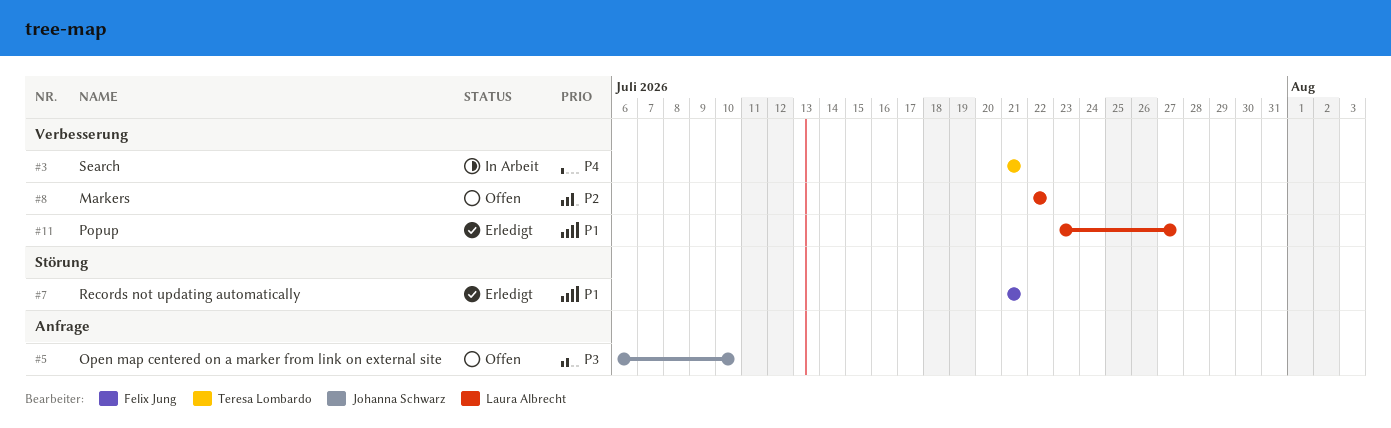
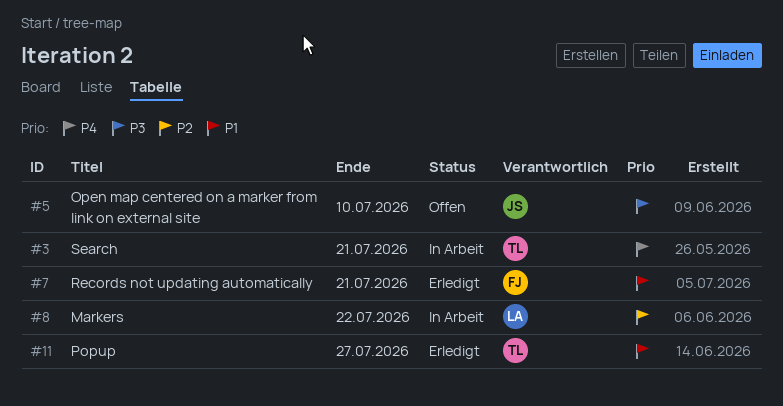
#8, status: Offen -> In Arbeit
#11, owner: Laura Albrecht -> Teresa Lombardo

